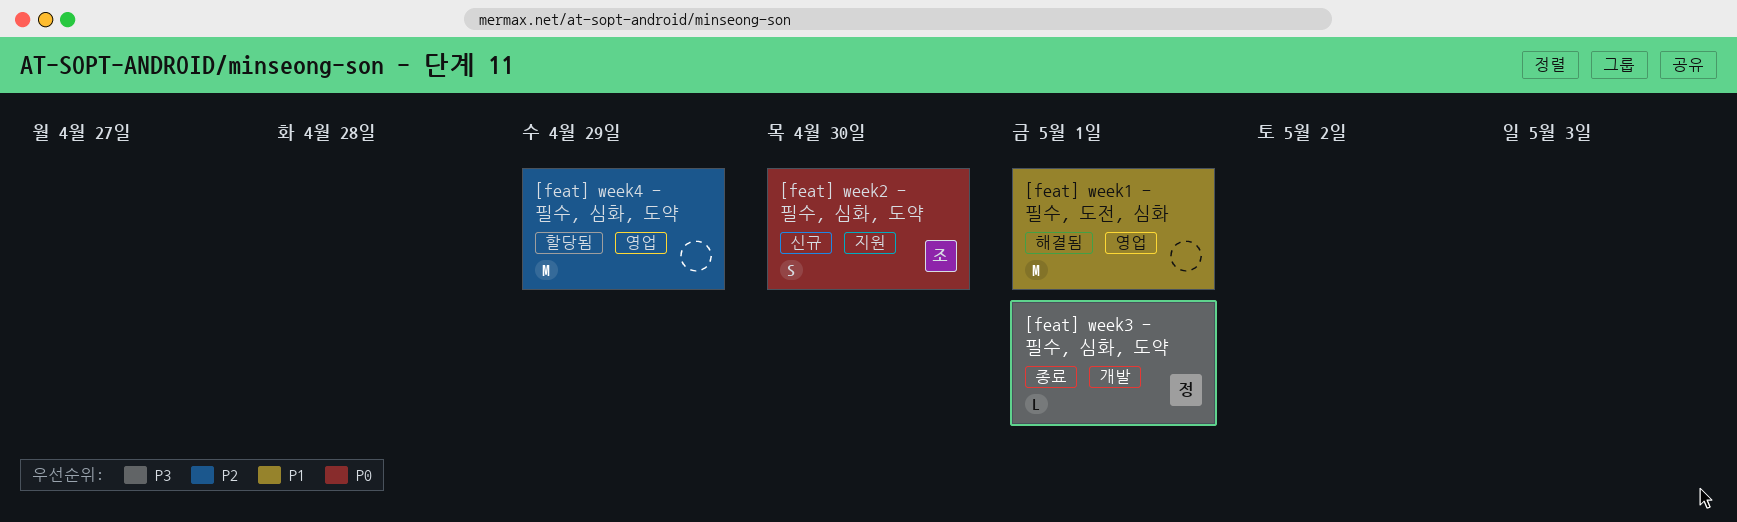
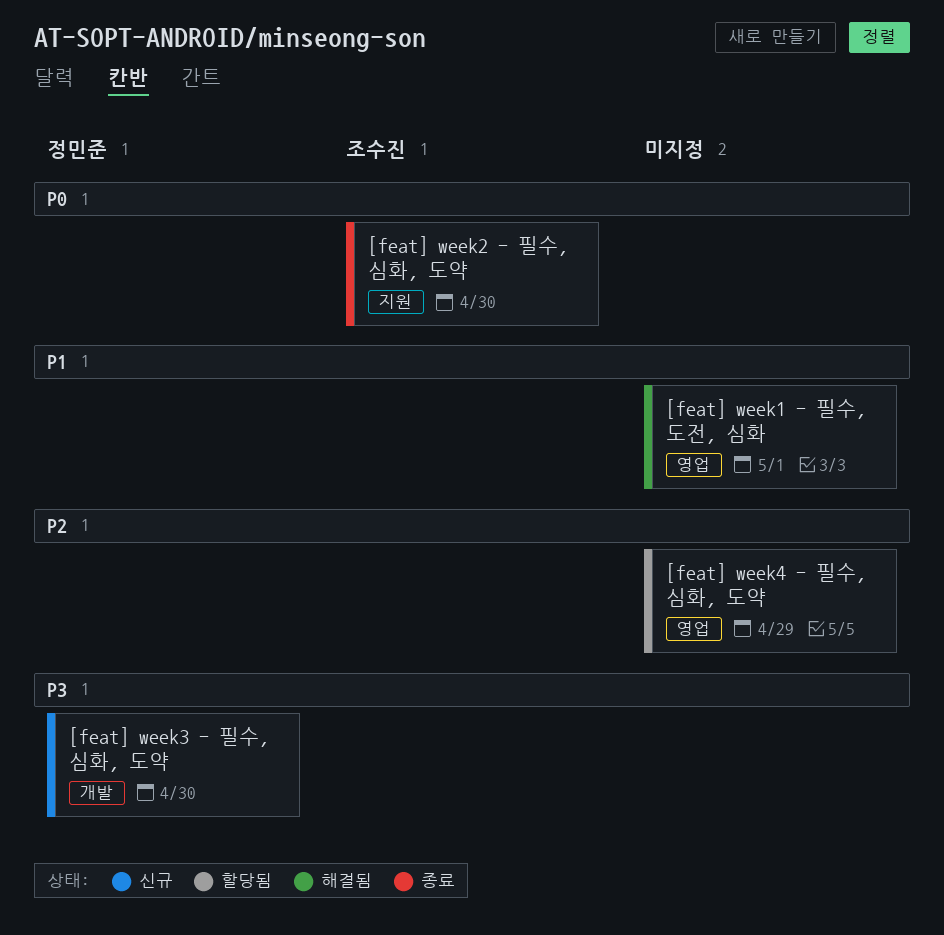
[feat] week2 - 필수, 심화, 도약, status: 신규 -> 종료
[feat] week3 - 필수, 심화, 도약, status: 종료 -> 신규
[feat] week3 - 필수, 심화, 도약, due: May 1 -> Apr 30

